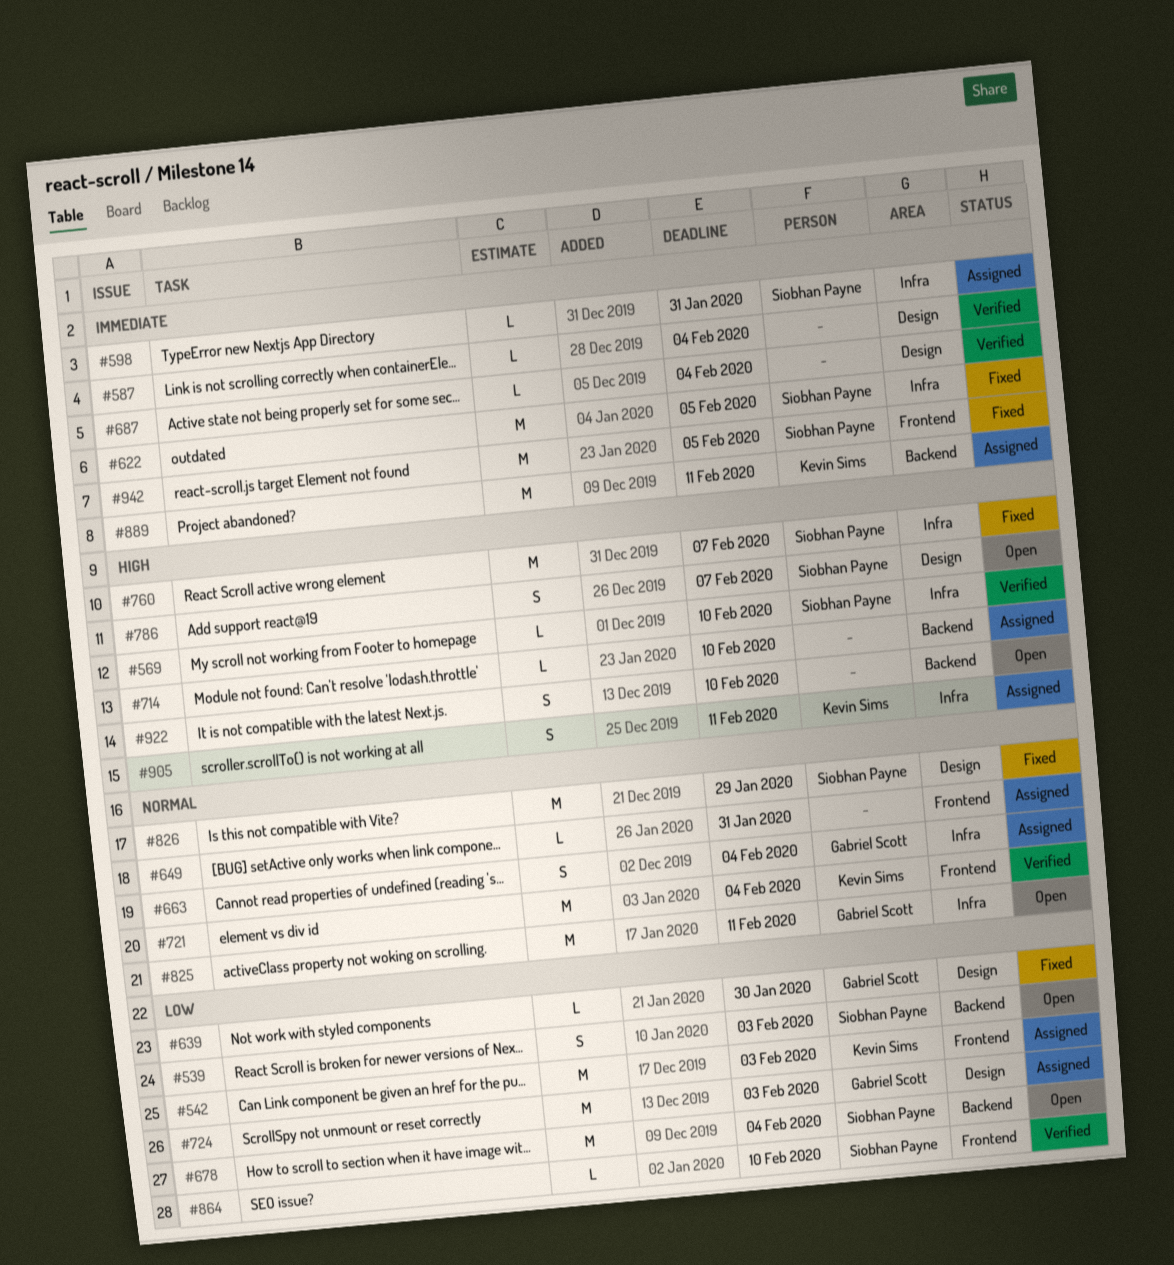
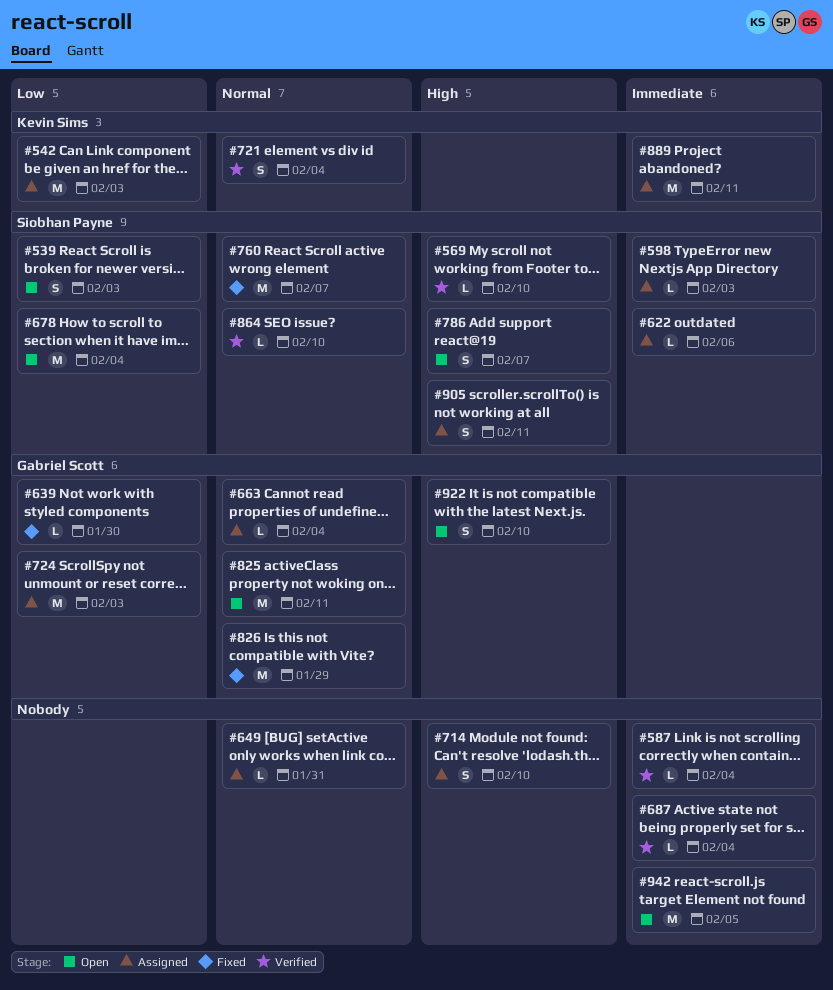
#598, due: Jan 31 -> Feb 3
#622, status: Fixed -> Assigned
#622, estimate: M -> L
#622, due: Feb 5 -> Feb 6
#663, estimate: S -> L
#714, estimate: L -> S
#721, estimate: M -> S
#760, priority: High -> Normal
#826, owner: Siobhan Payne -> Gabriel Scott
#864, priority: Low -> Normal
#905, owner: Kevin Sims -> Siobhan Payne
#922, owner: none -> Gabriel Scott
#942, status: Fixed -> Open
#942, owner: Siobhan Payne -> none

